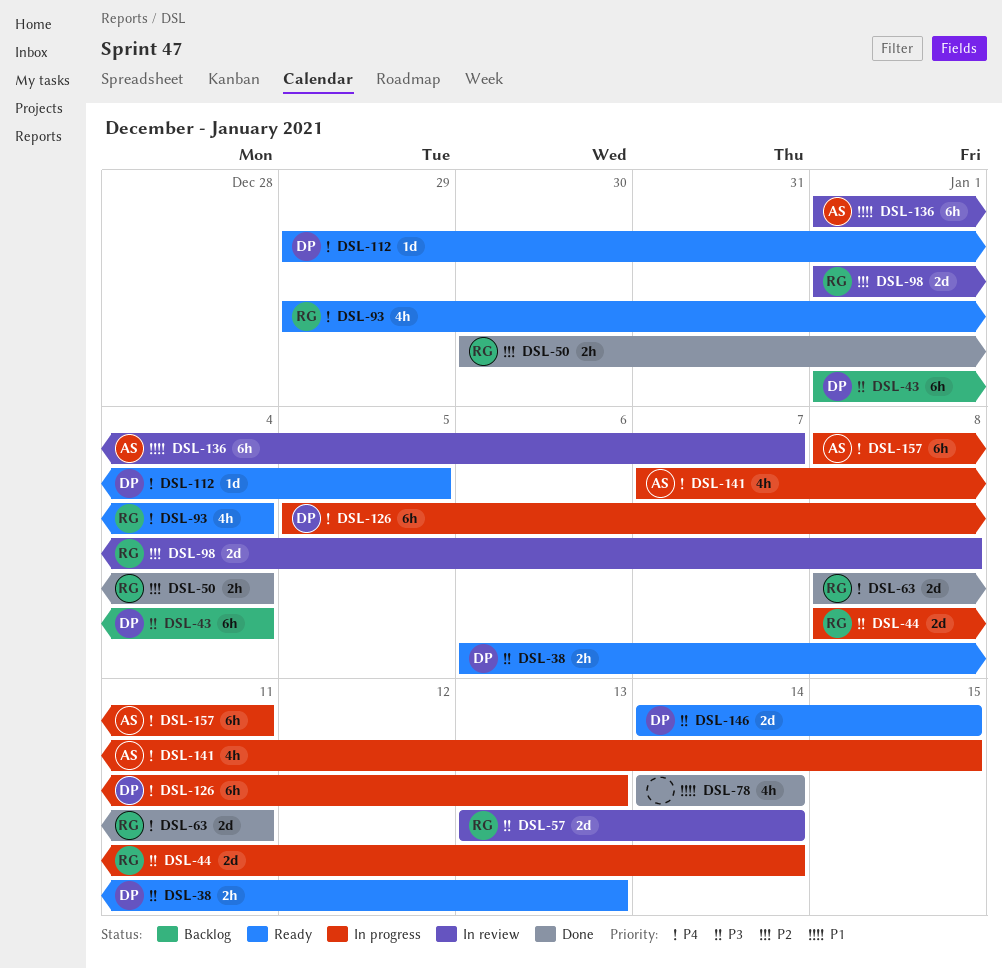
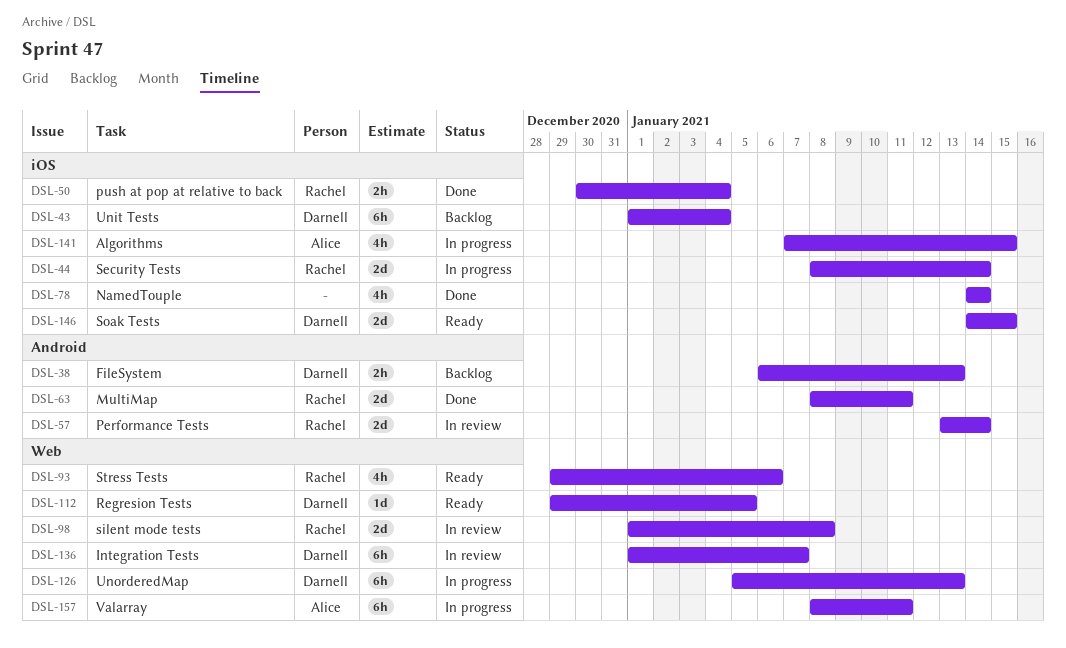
DSL-38, status: Ready -> Backlog
DSL-93, due: Jan 4 -> Jan 6
DSL-136, owner: Alice -> Darnell

